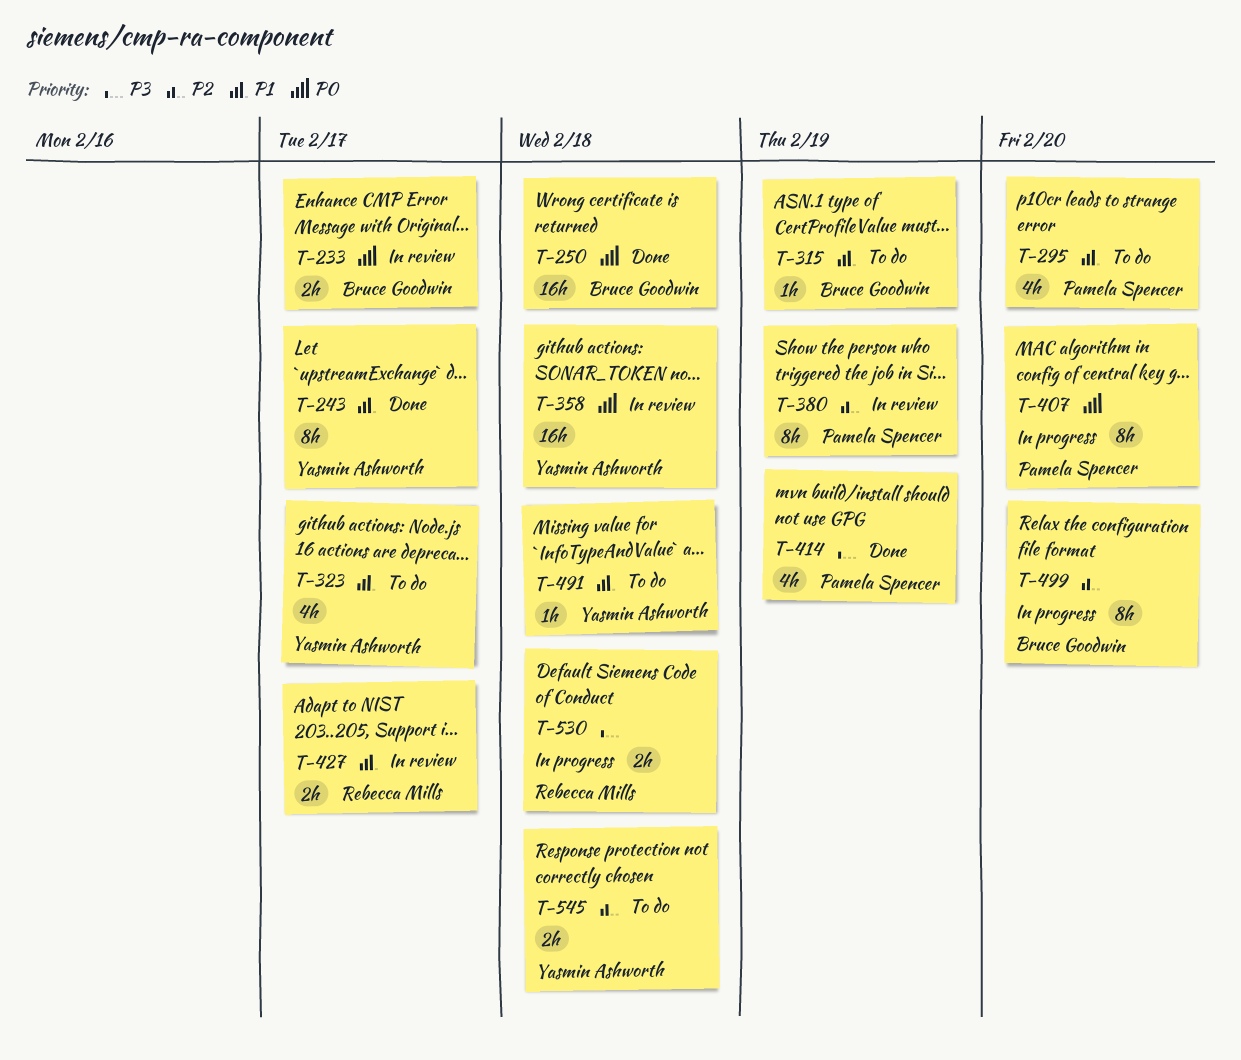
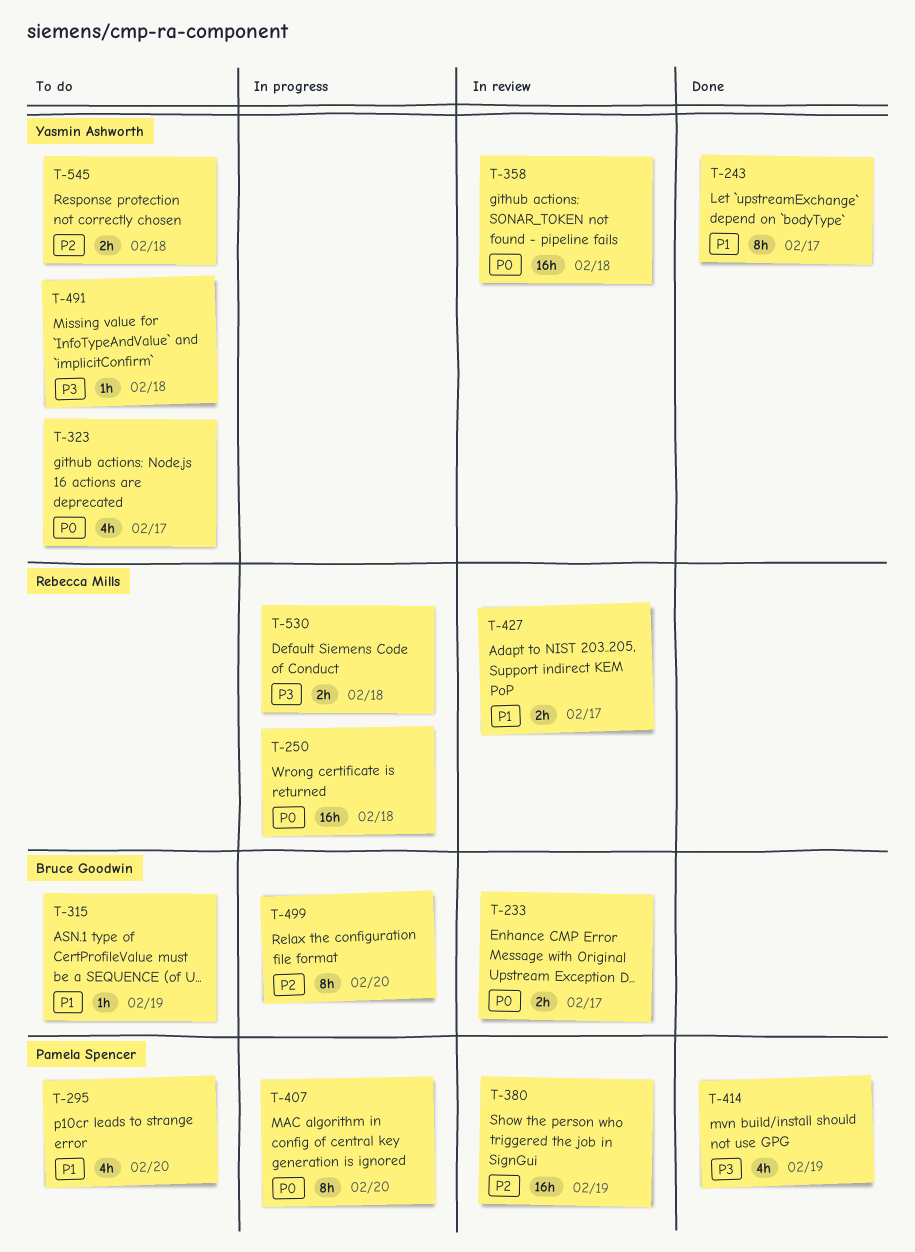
T-250, status: Done -> In progress
T-250, owner: Bruce Goodwin -> Rebecca Mills
T-323, priority: P1 -> P0
T-380, estimate: 8h -> 16h
T-491, priority: P1 -> P3

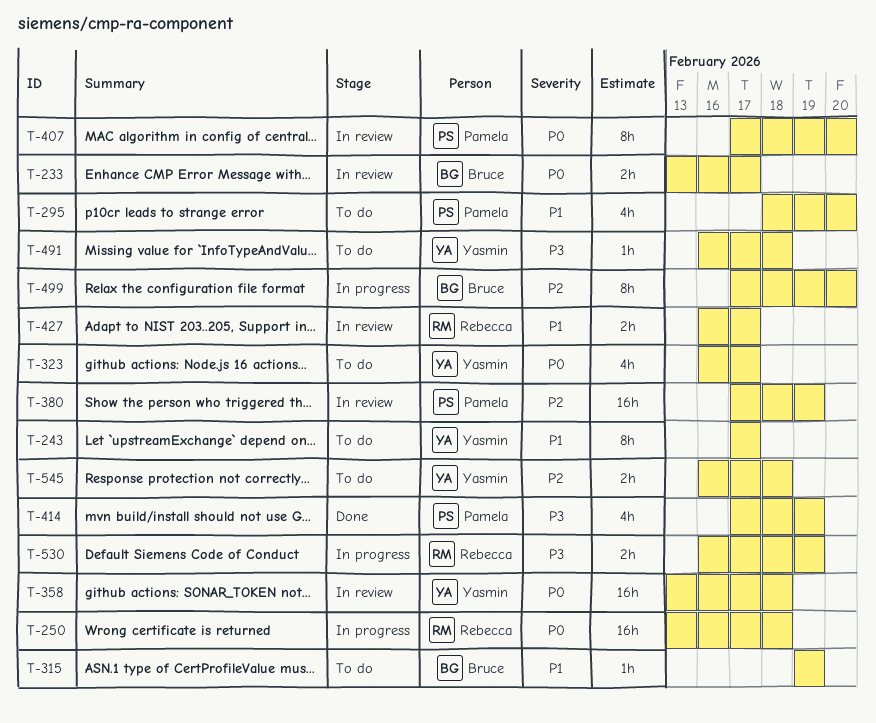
T-243, status: Done -> To do
T-407, status: In progress -> In review
T-530, due: Feb 18 -> Feb 19

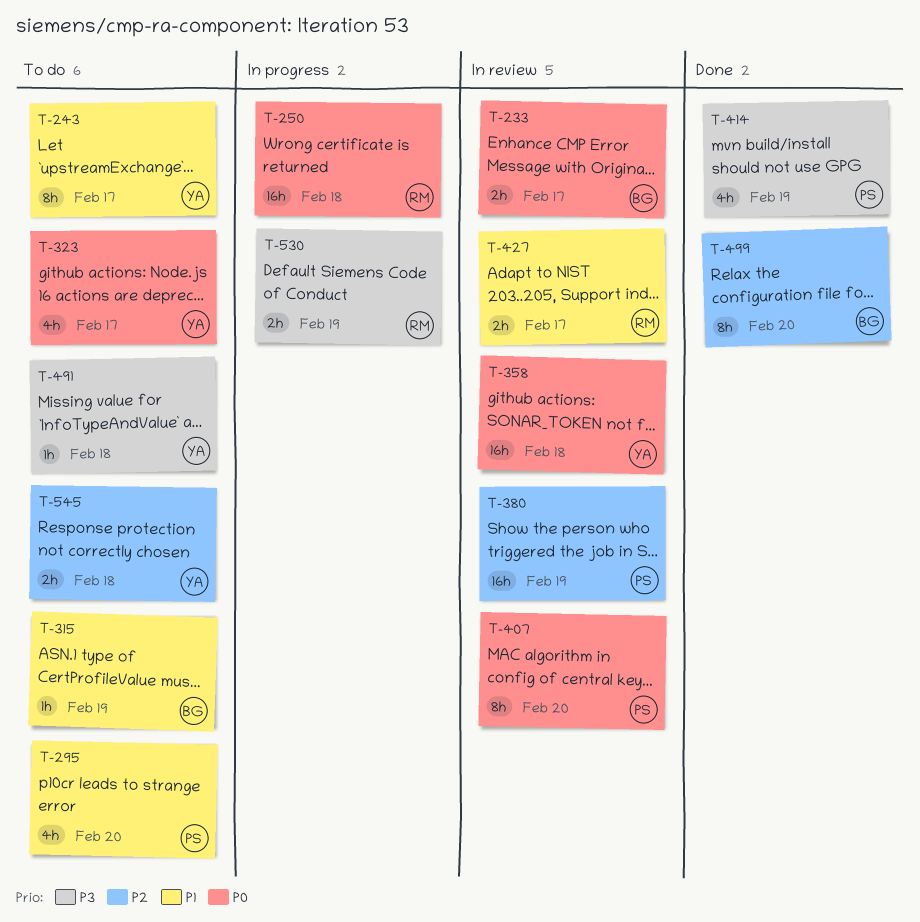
T-499, status: In progress -> Done

